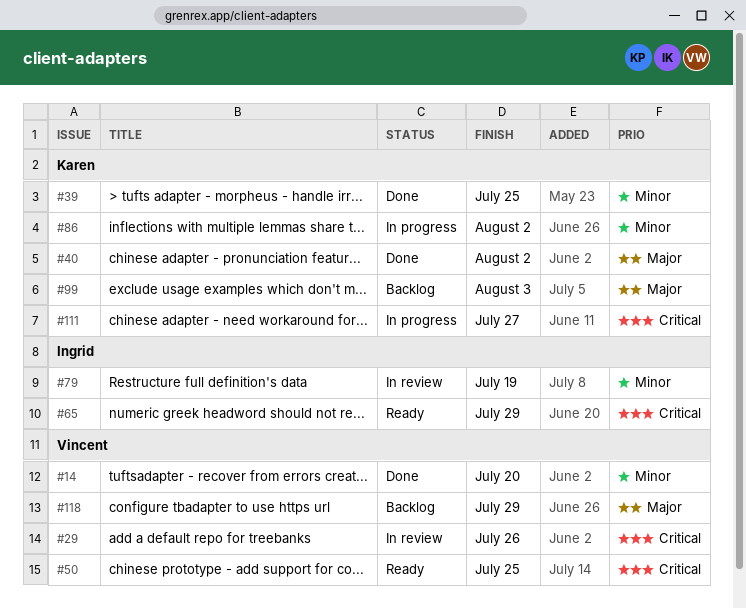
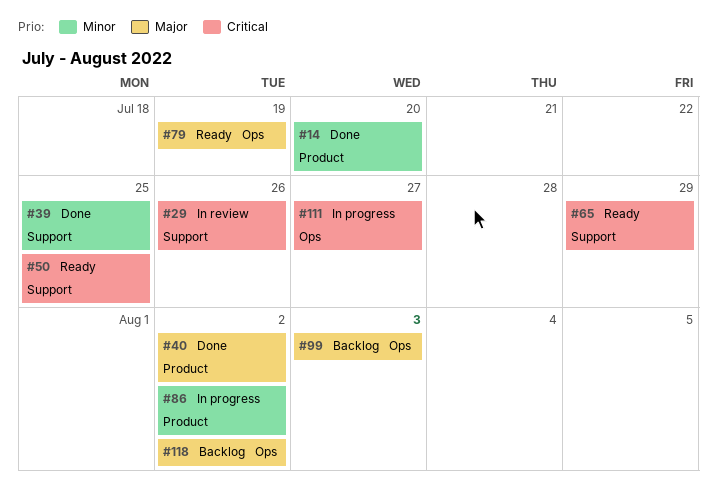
#79, status: In review -> Ready
#79, priority: Minor -> Major
#118, due: Jul 29 -> Aug 2

